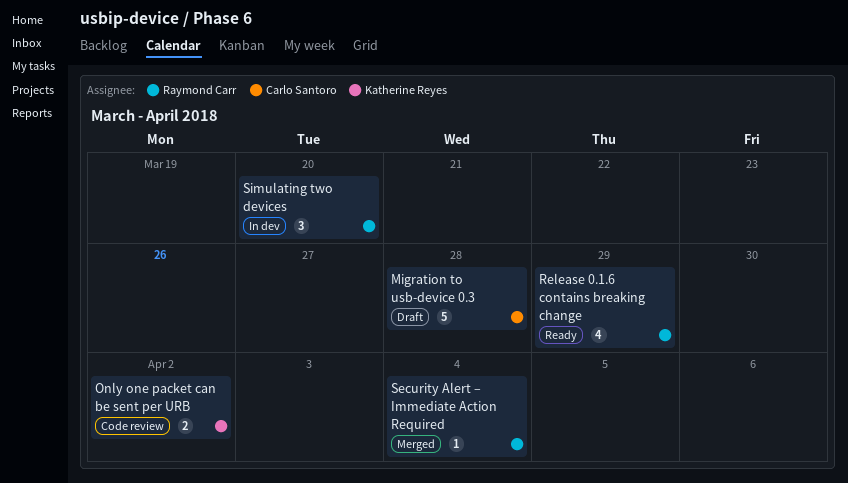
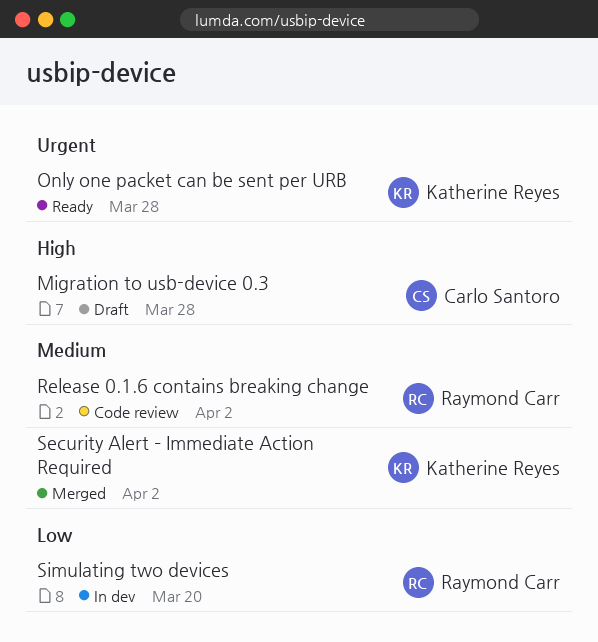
Only one packet can be sent per URB, status: Code review -> Ready
Only one packet can be sent per URB, due: Apr 2 -> Mar 28
Release 0.1.6 contains breaking change, status: Ready -> Code review
Release 0.1.6 contains breaking change, due: Mar 29 -> Apr 2
Security Alert – Immediate Action Required, owner: Raymond Carr -> Katherine Reyes
Security Alert – Immediate Action Required, due: Apr 4 -> Apr 2

